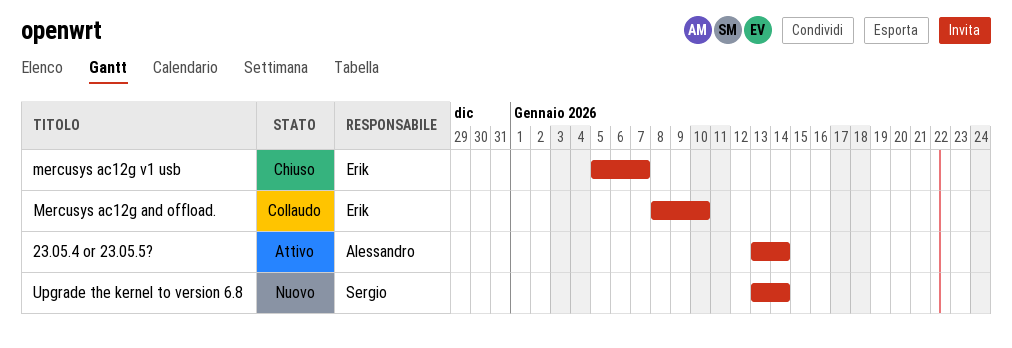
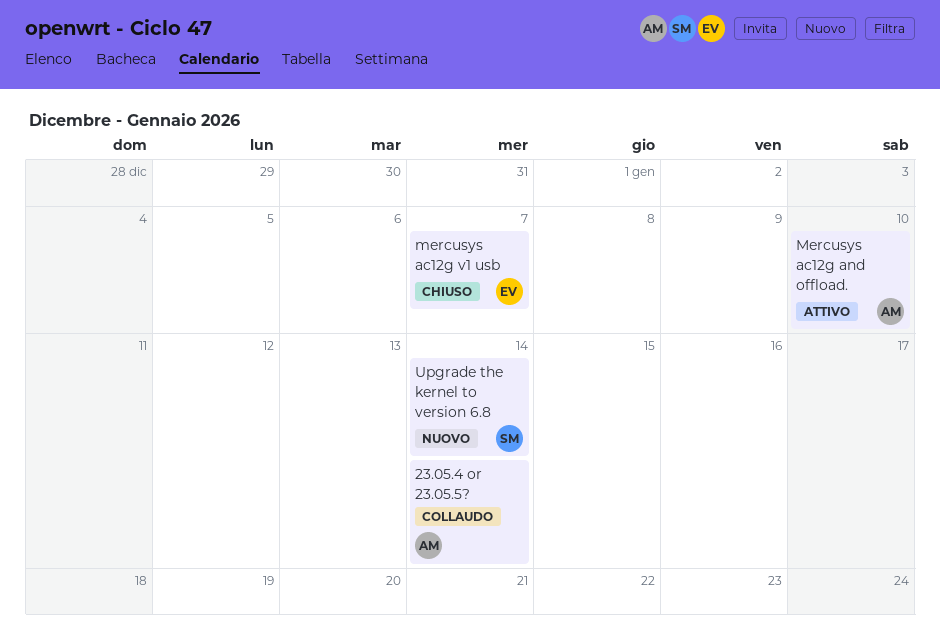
23.05.4 or 23.05.5?, status: Attivo -> Collaudo
Mercusys ac12g and offload., status: Collaudo -> Attivo
Mercusys ac12g and offload., owner: Erik -> Alessandro

